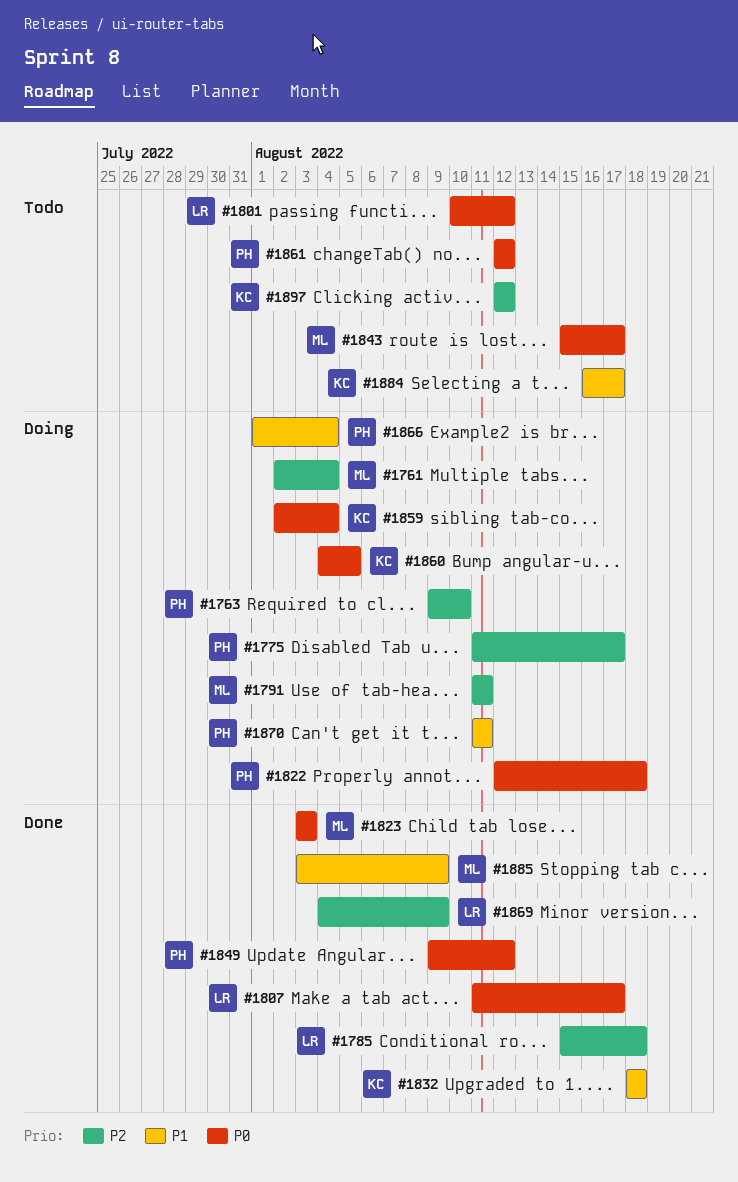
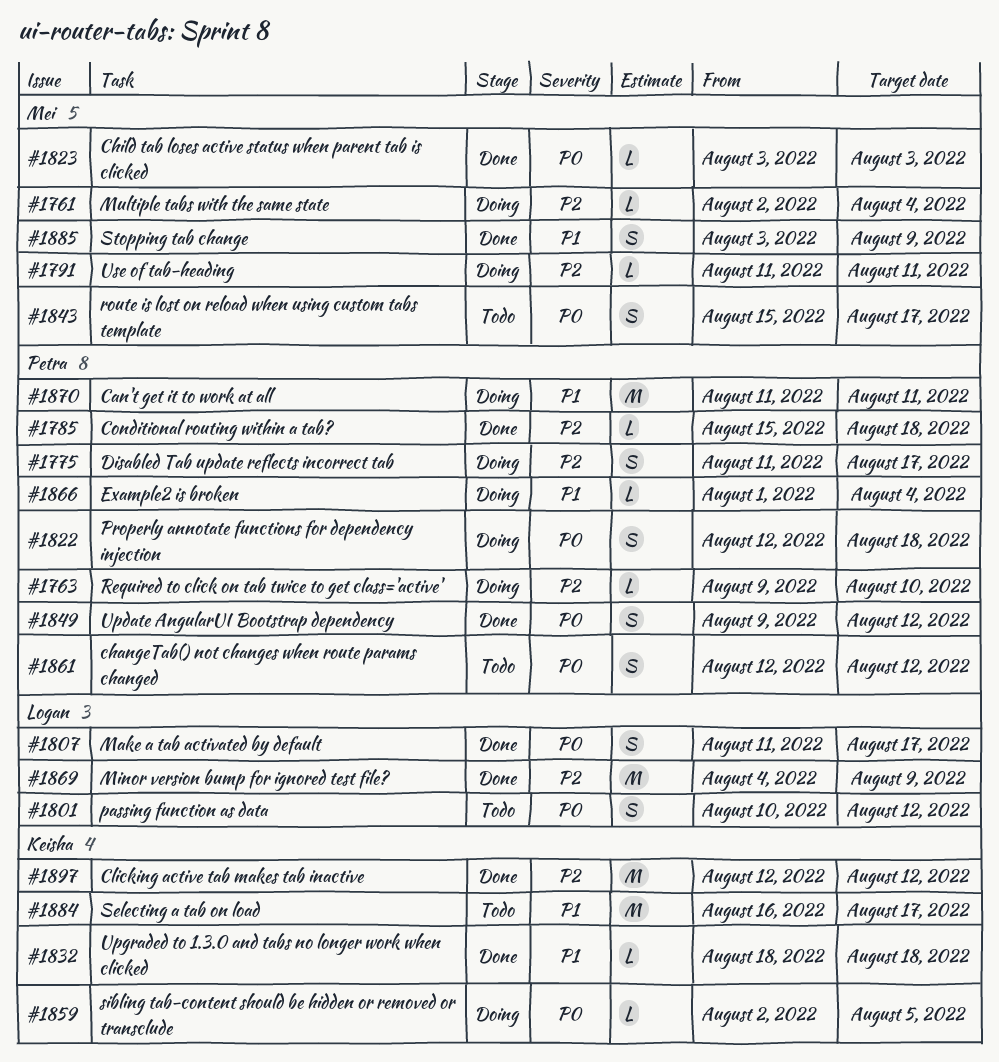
#1785, owner: Logan -> Petra
#1859, due: Aug 4 -> Aug 5
#1860: present -> none
#1897, status: Todo -> Done

